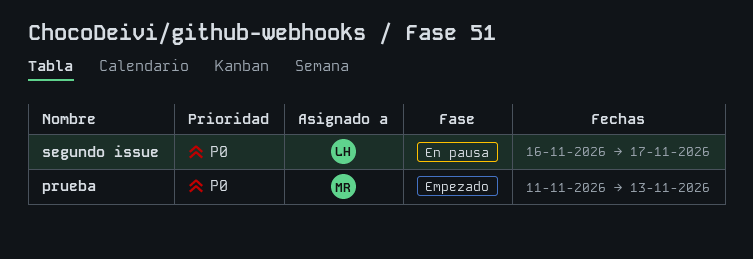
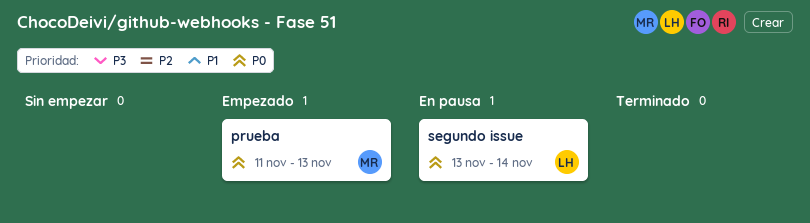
segundo issue, start: Nov 16 -> Nov 13
segundo issue, due: Nov 17 -> Nov 14

